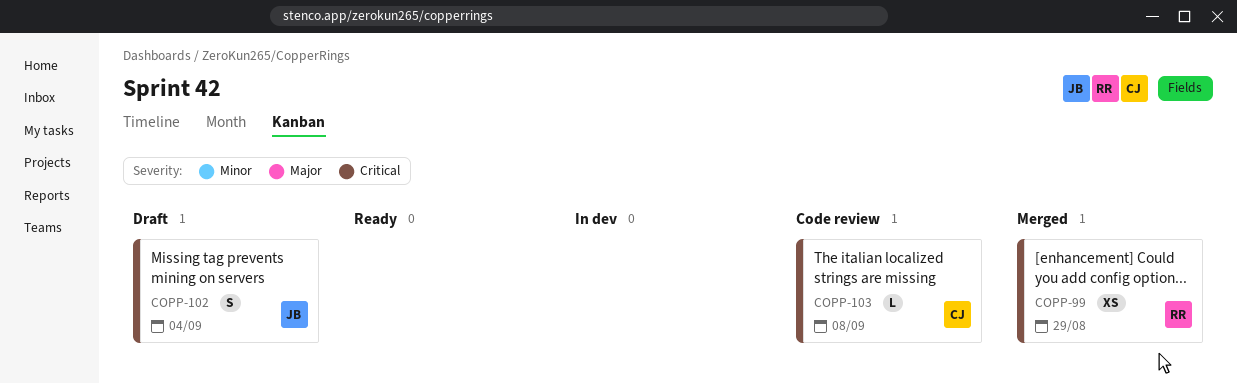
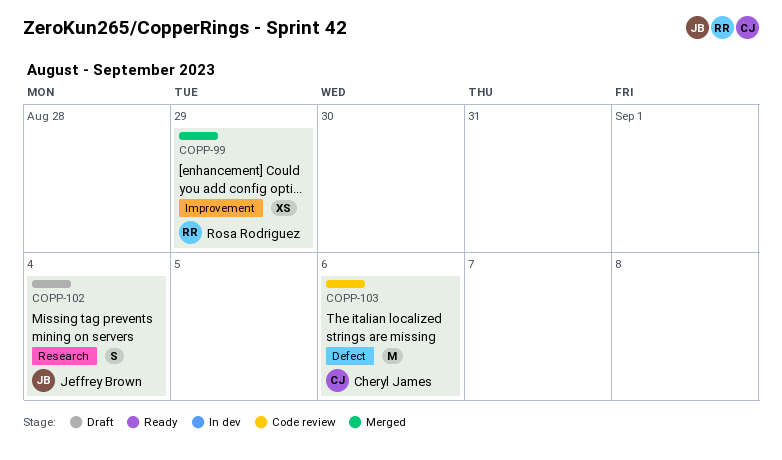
COPP-103, estimate: L -> M
COPP-103, due: Sep 8 -> Sep 6

